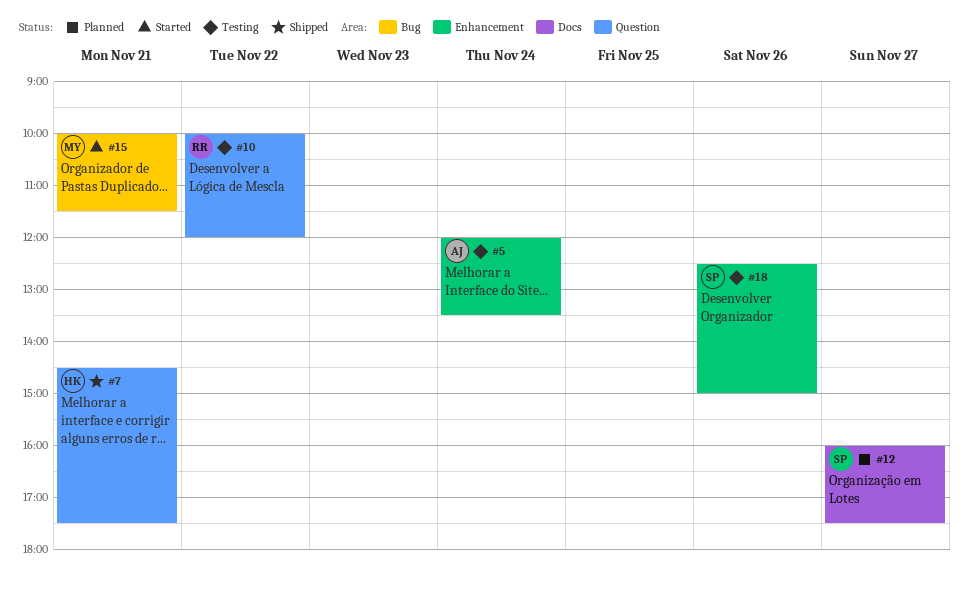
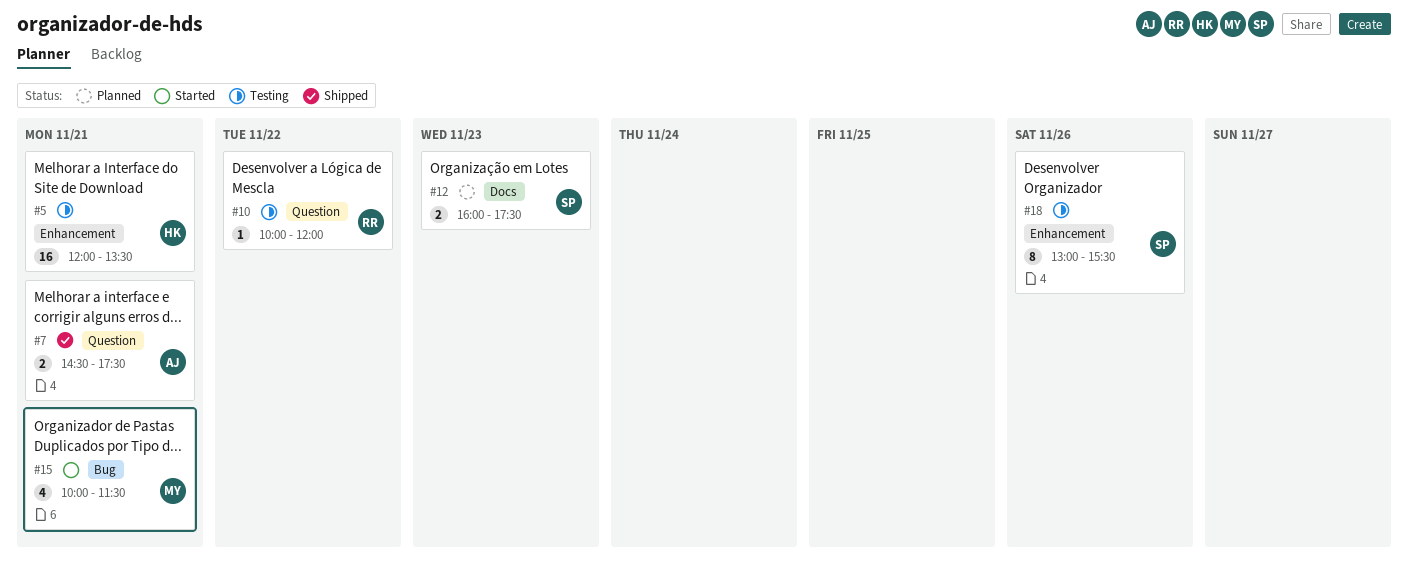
#5, owner: AJ -> HK
#5, day: Nov 24 -> Nov 21
#7, owner: HK -> AJ
#12, day: Nov 27 -> Nov 23
#18, begins: 12:30 -> 13:00
#18, ends: 15:00 -> 15:30

